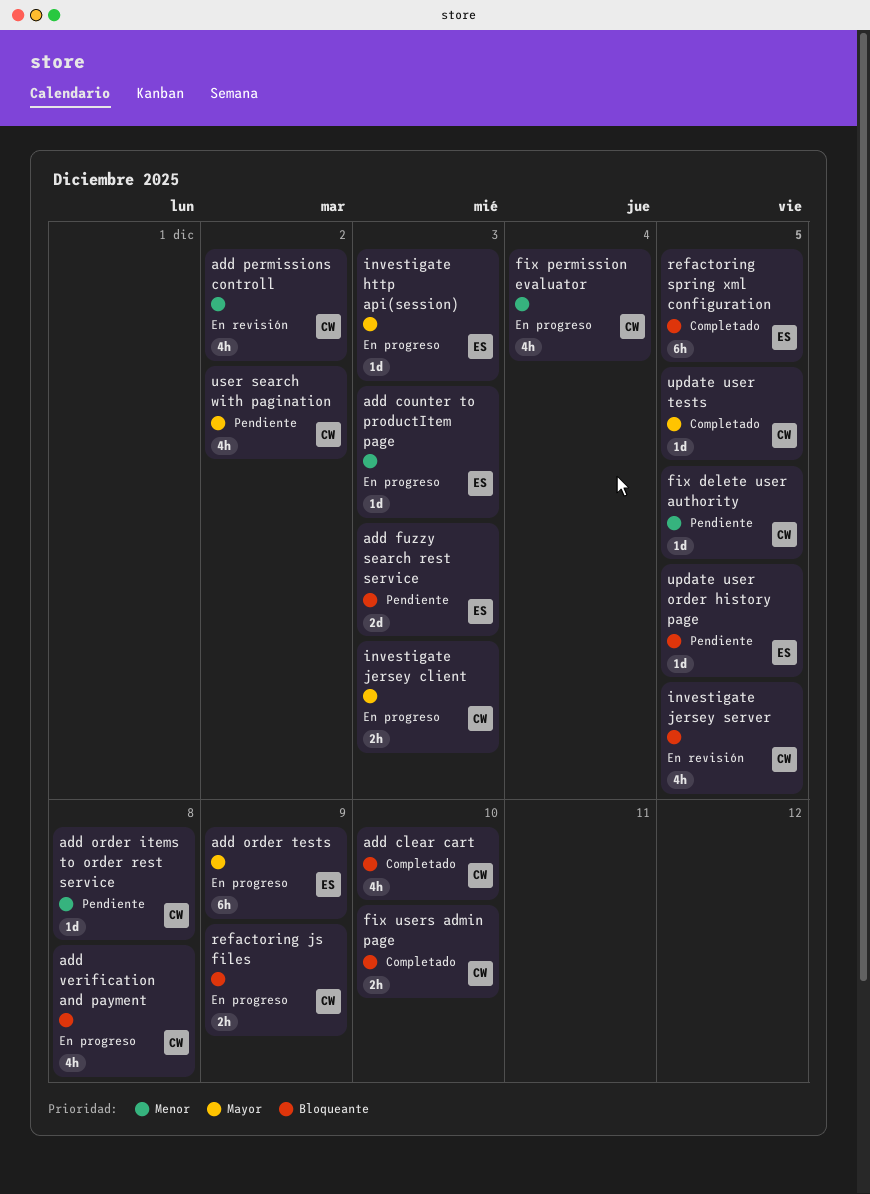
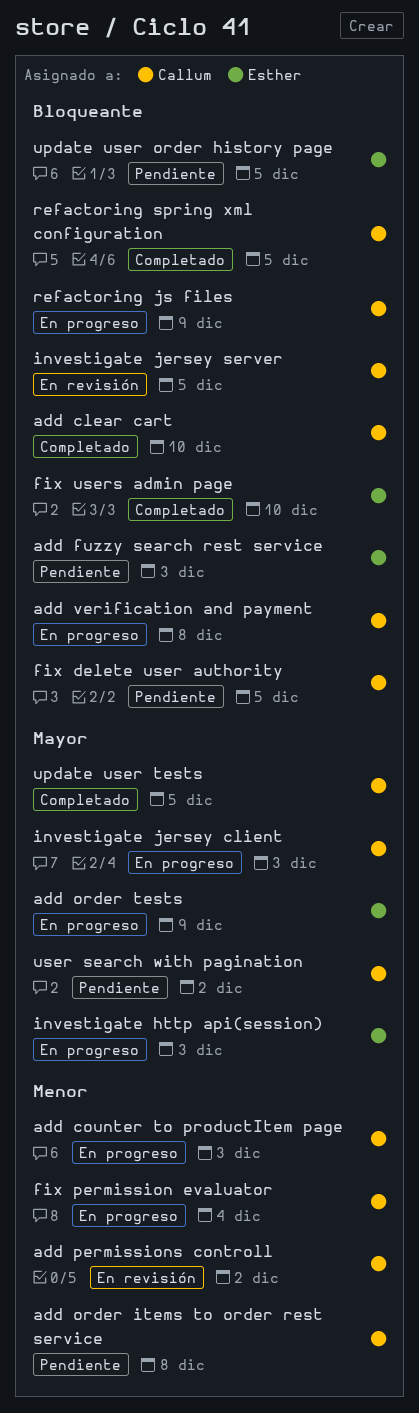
add counter to productItem page, owner: Esther -> Callum
fix delete user authority, priority: Menor -> Bloqueante
fix users admin page, owner: Callum -> Esther
refactoring spring xml configuration, owner: Esther -> Callum

